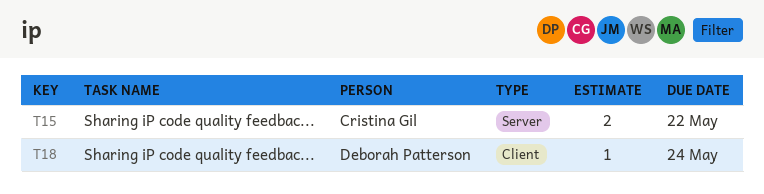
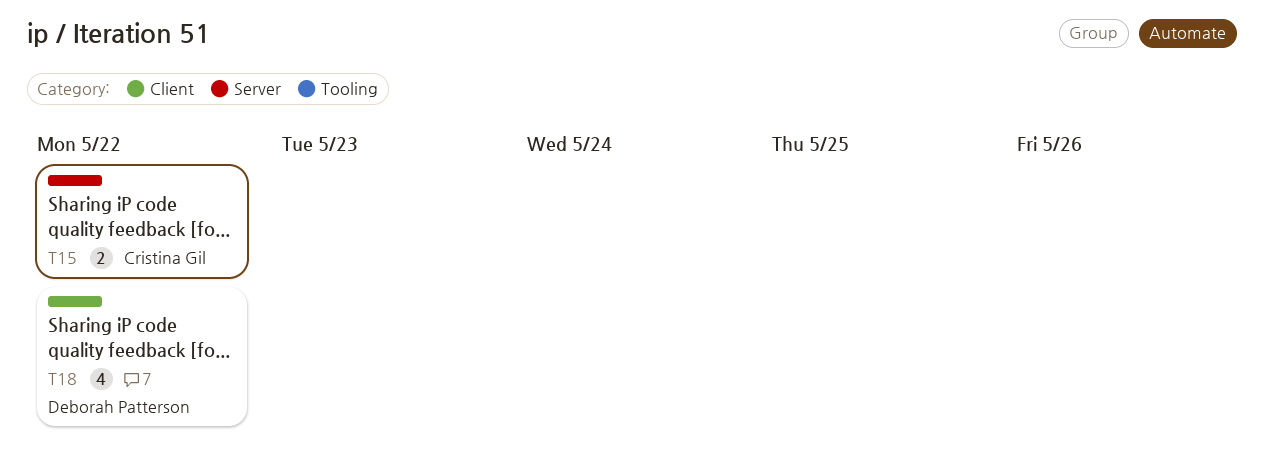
T18, estimate: 1 -> 4
T18, due: May 24 -> May 22

